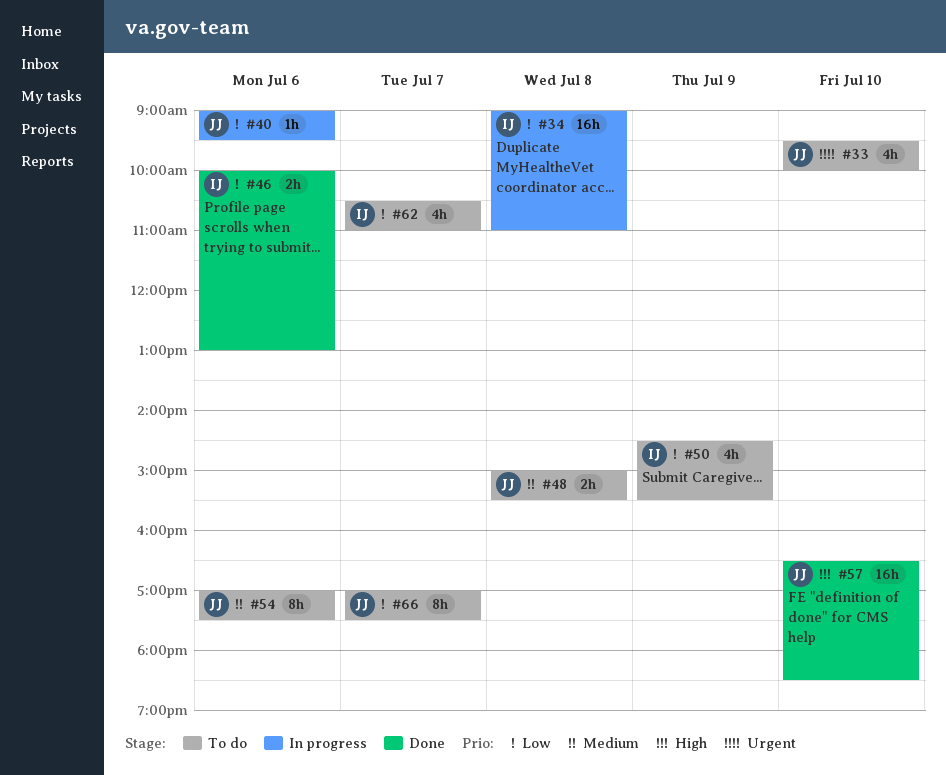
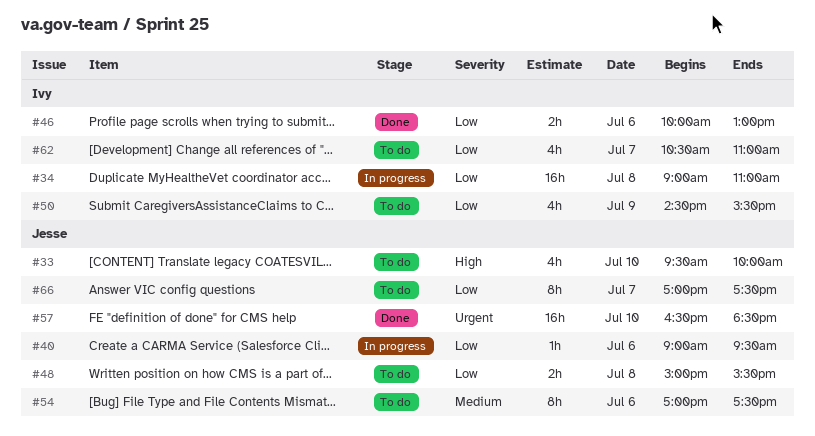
#33, priority: Urgent -> High
#48, priority: Medium -> Low
#57, priority: High -> Urgent

